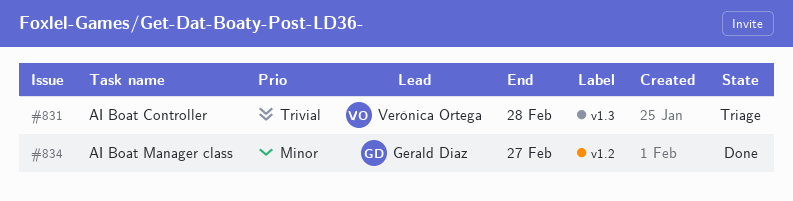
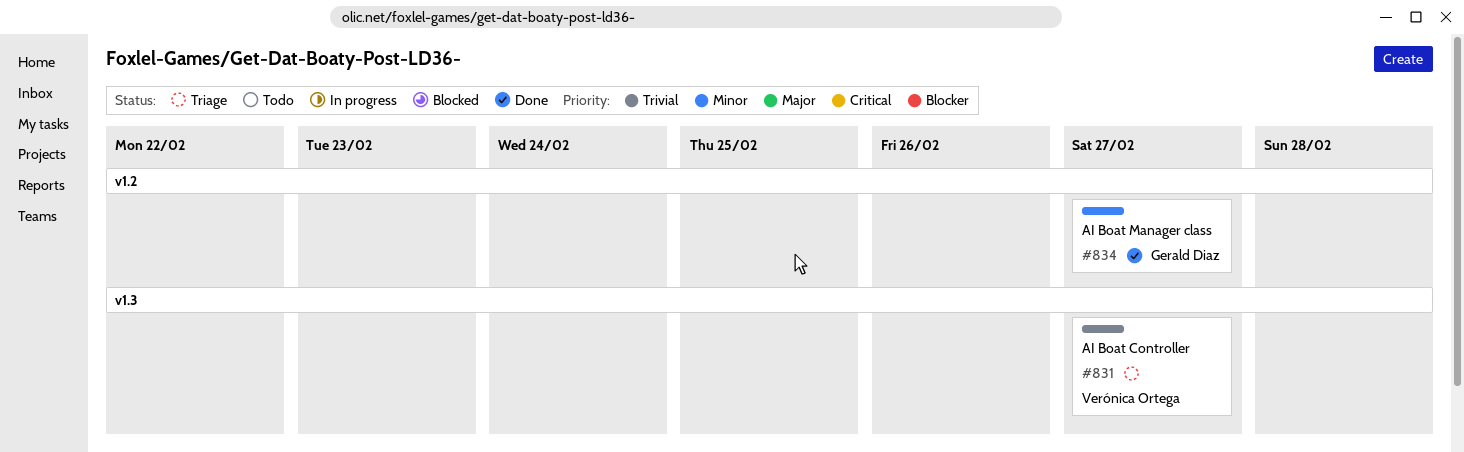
#831, due: Feb 28 -> Feb 27

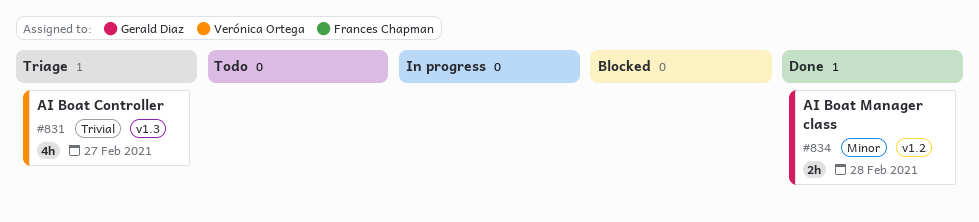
#834, due: Feb 27 -> Feb 28

